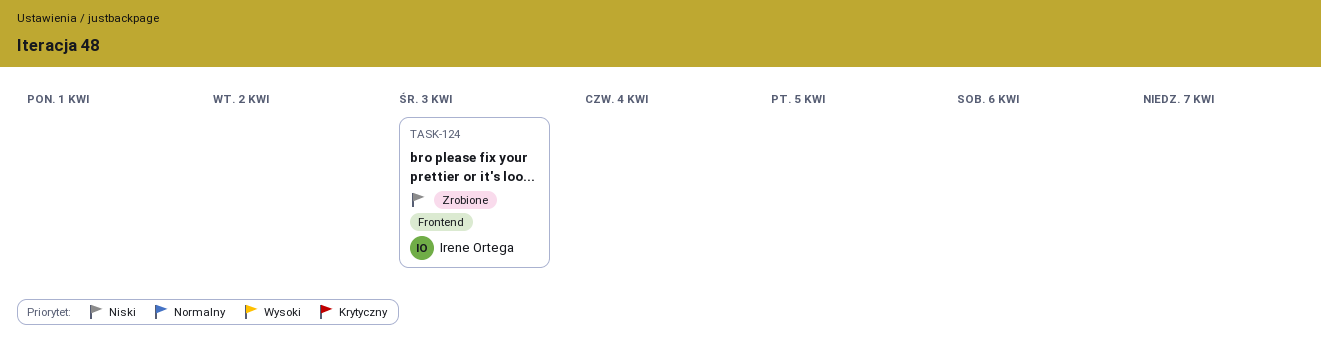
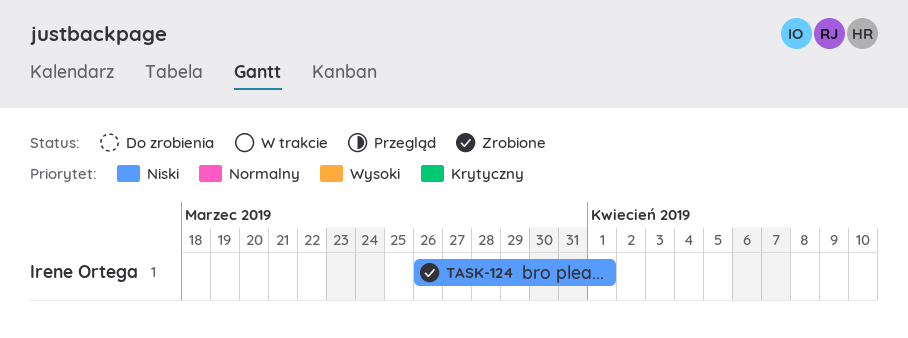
TASK-124, due: Apr 3 -> Apr 1

